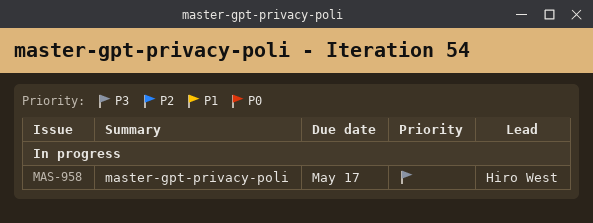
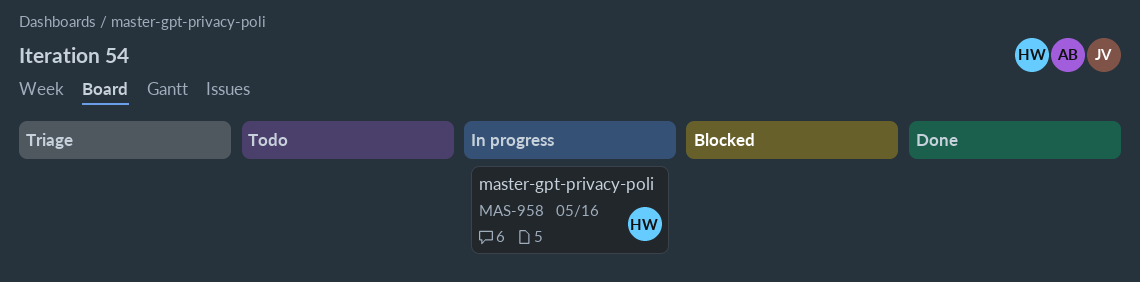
MAS-958, due: May 17 -> May 16

